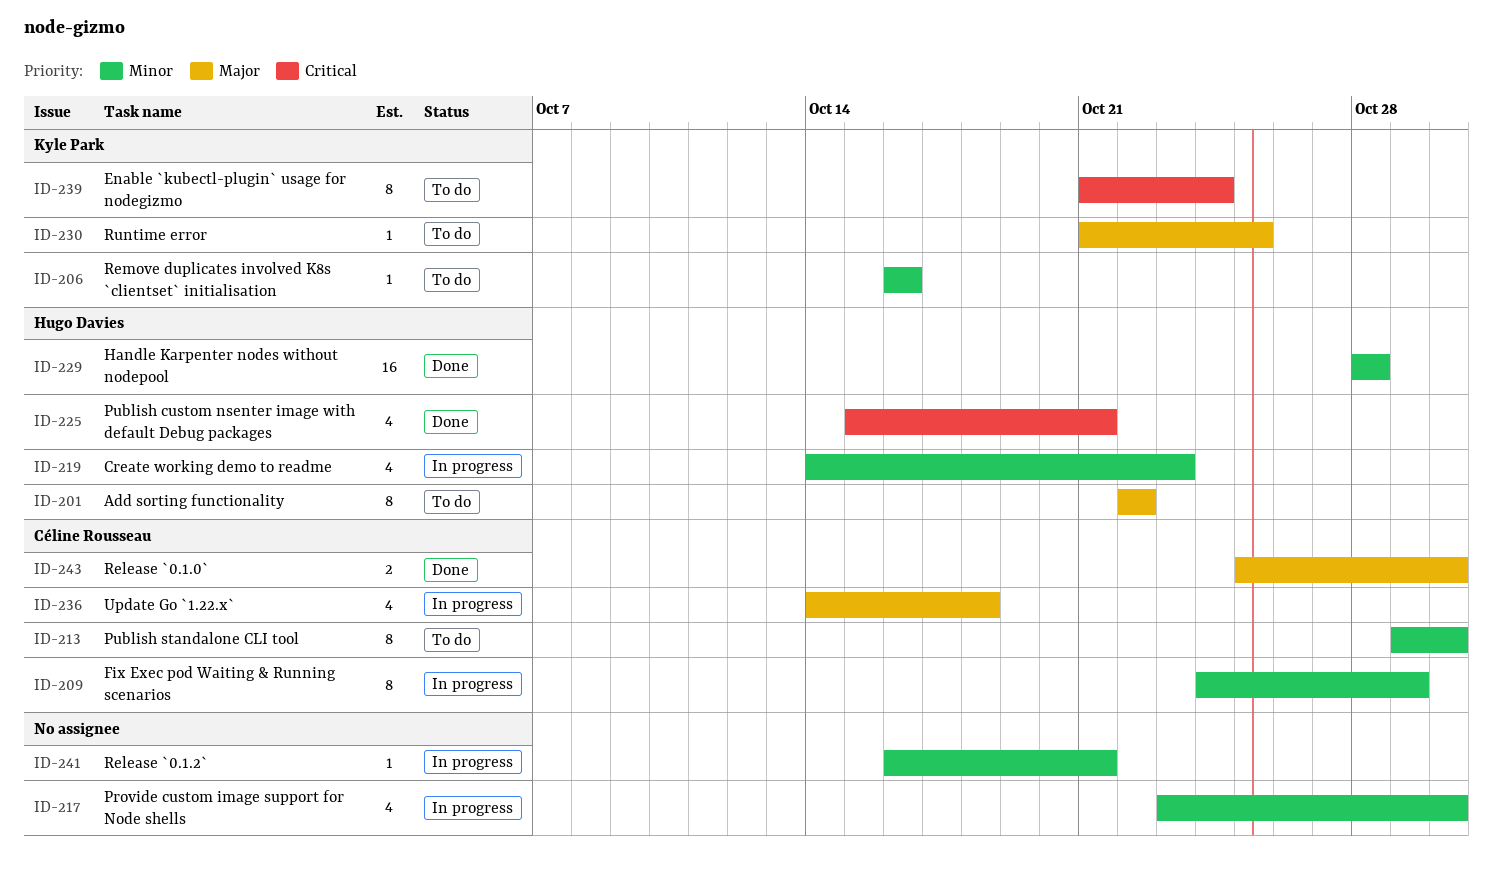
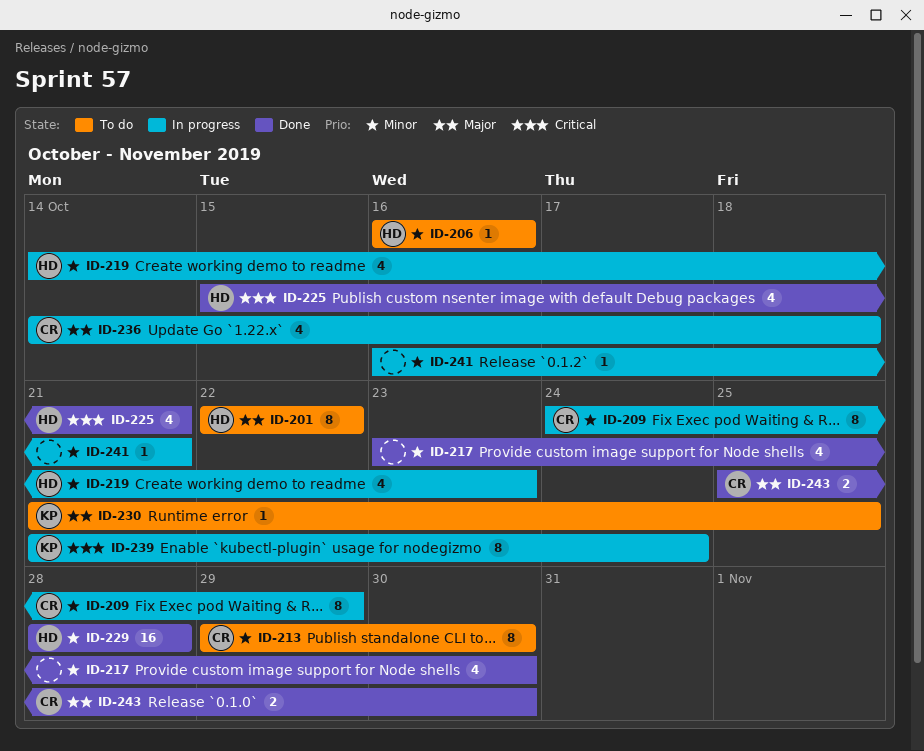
ID-206, owner: Kyle Park -> Hugo Davies
ID-217, status: In progress -> Done
ID-239, status: To do -> In progress

